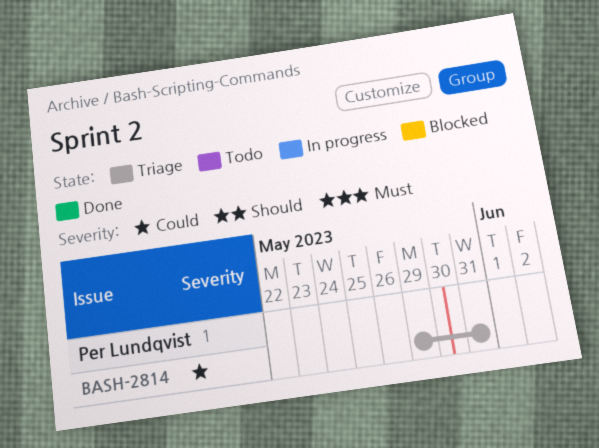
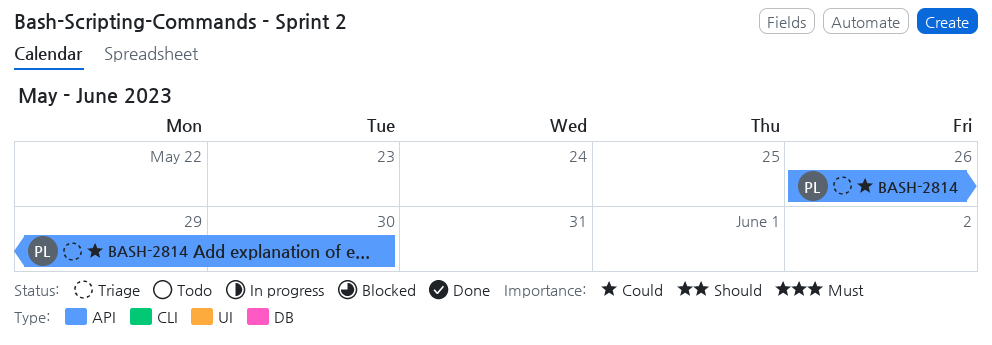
BASH-2814, start: May 29 -> May 26
BASH-2814, due: May 31 -> May 30

